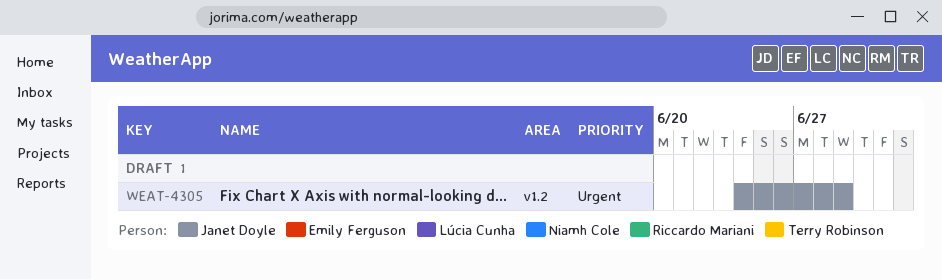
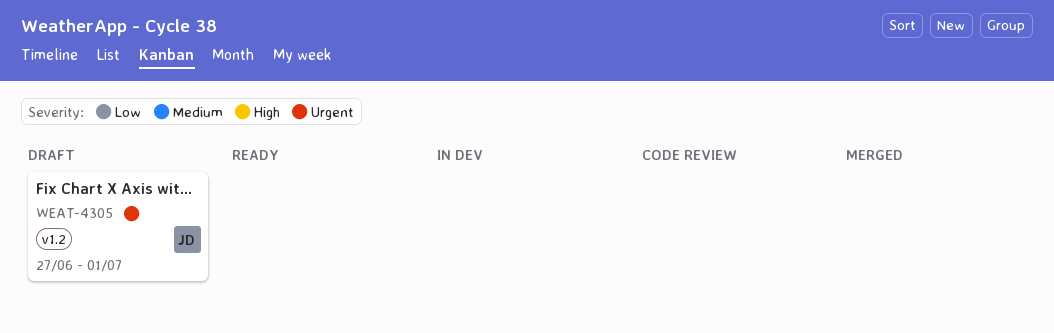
WEAT-4305, start: Jun 24 -> Jun 27
WEAT-4305, due: Jun 29 -> Jul 1

